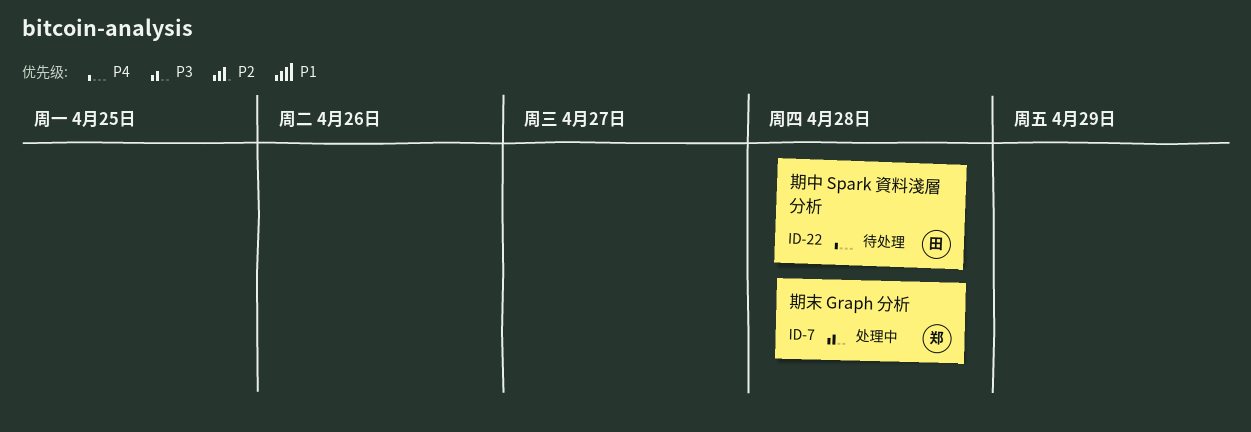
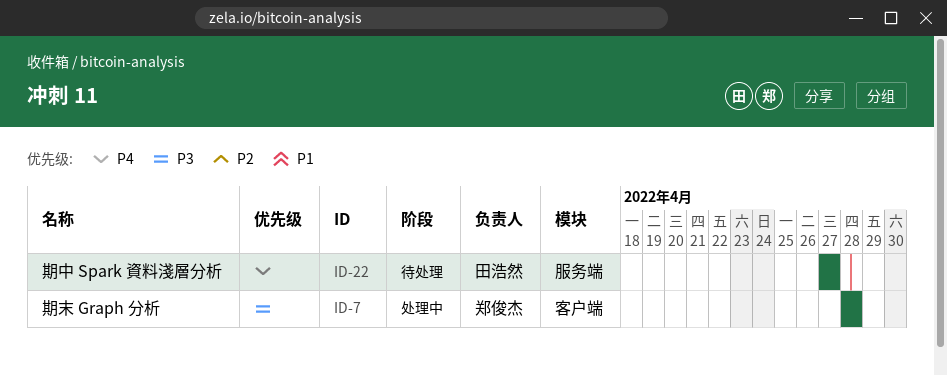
ID-22, due: Apr 28 -> Apr 27

